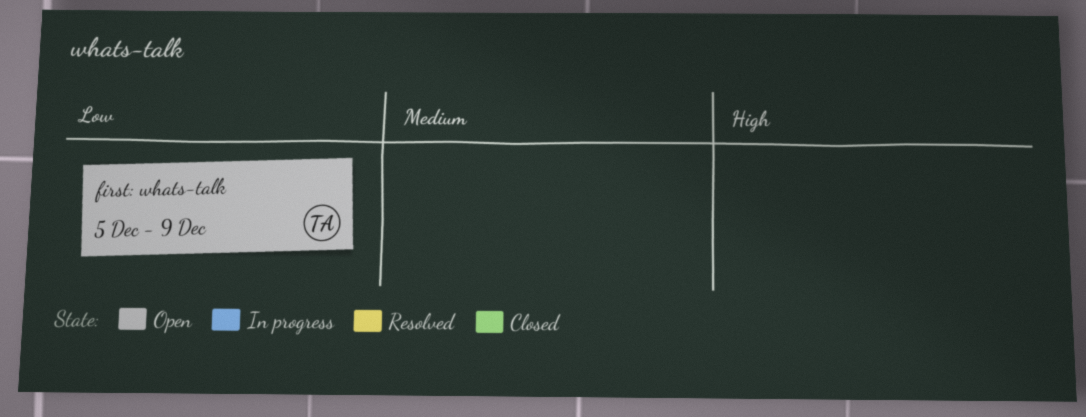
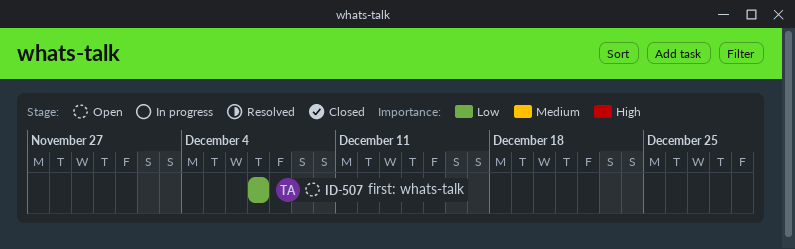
first: whats-talk, start: Dec 5 -> Dec 7
first: whats-talk, due: Dec 9 -> Dec 7

